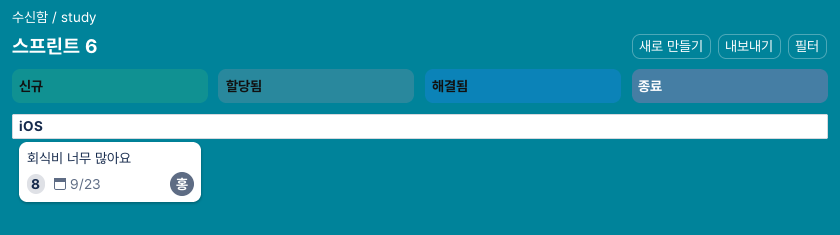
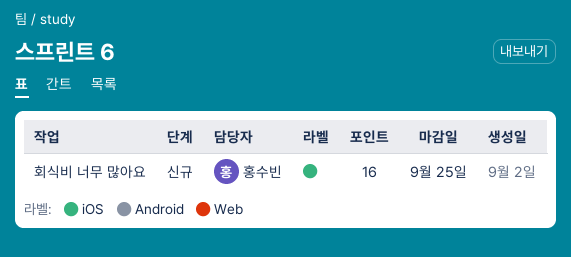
회식비 너무 많아요, estimate: 8 -> 16
회식비 너무 많아요, due: Sep 23 -> Sep 25

